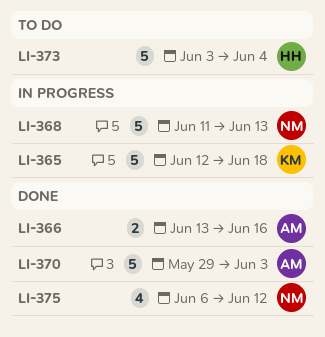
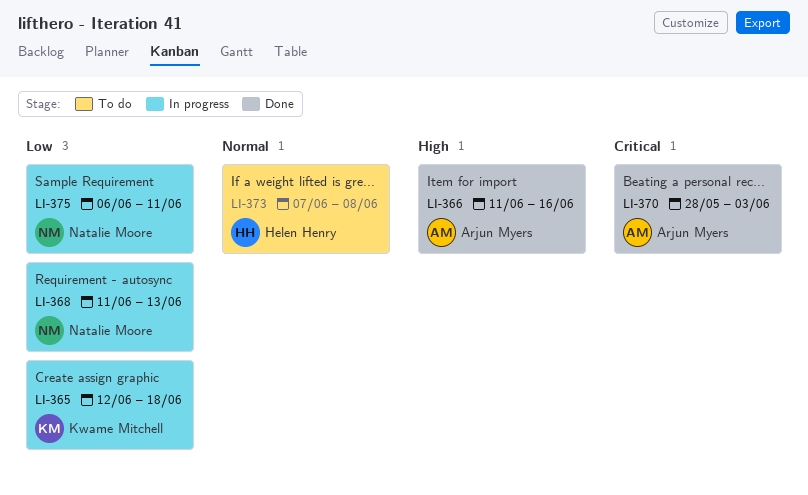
LI-366, start: Jun 13 -> Jun 11
LI-370, start: May 29 -> May 28
LI-373, start: Jun 3 -> Jun 7
LI-373, due: Jun 4 -> Jun 8
LI-375, status: Done -> In progress
LI-375, due: Jun 12 -> Jun 11

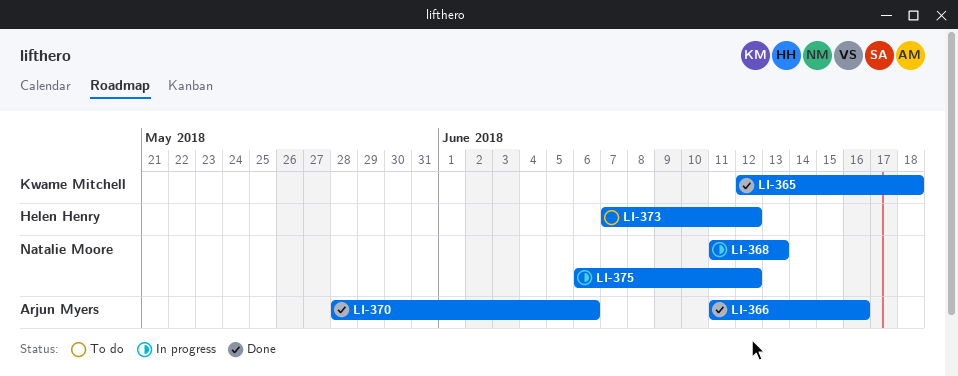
LI-365, status: In progress -> Done
LI-370, due: Jun 3 -> Jun 6
LI-373, due: Jun 8 -> Jun 12
LI-375, due: Jun 11 -> Jun 12

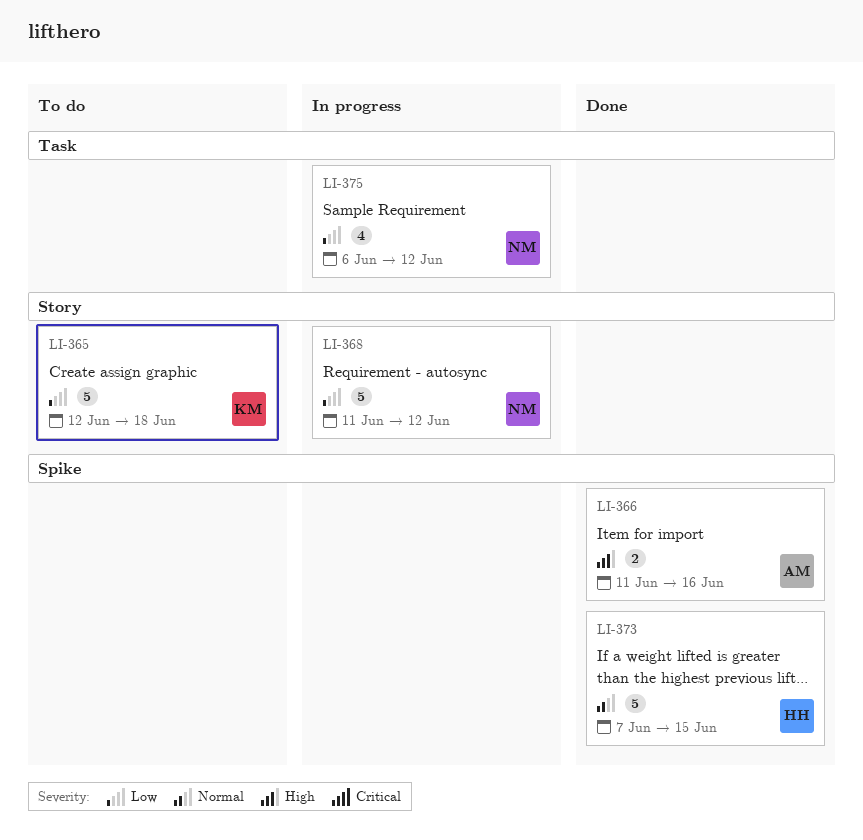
LI-365, status: Done -> To do
LI-368, due: Jun 13 -> Jun 12
LI-370: present -> none
LI-373, status: To do -> Done
LI-373, due: Jun 12 -> Jun 15

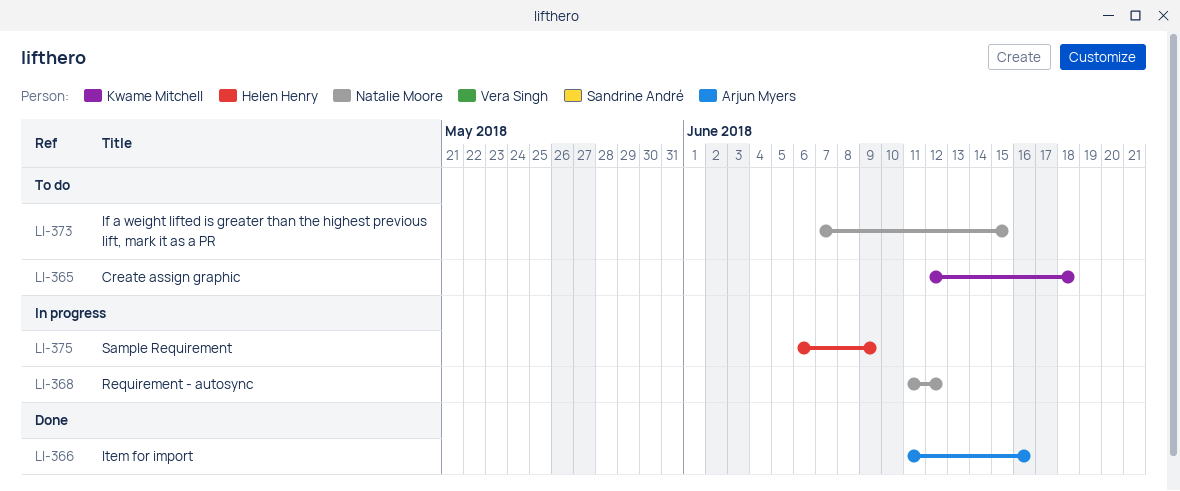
LI-373, status: Done -> To do
LI-373, owner: Helen Henry -> Natalie Moore
LI-375, owner: Natalie Moore -> Helen Henry
LI-375, due: Jun 12 -> Jun 9

